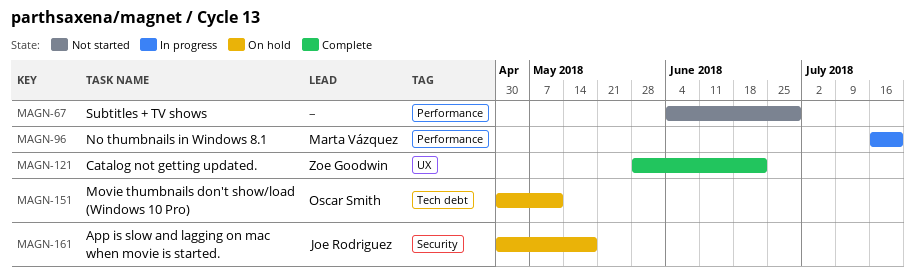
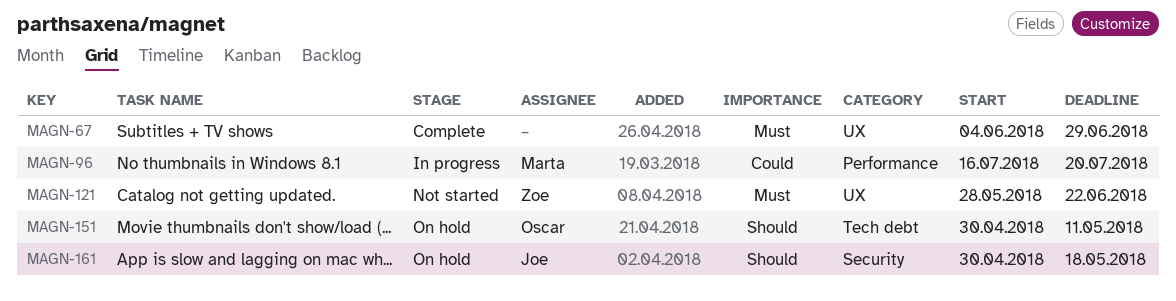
MAGN-67, status: Not started -> Complete
MAGN-67, label: Performance -> UX
MAGN-121, status: Complete -> Not started

